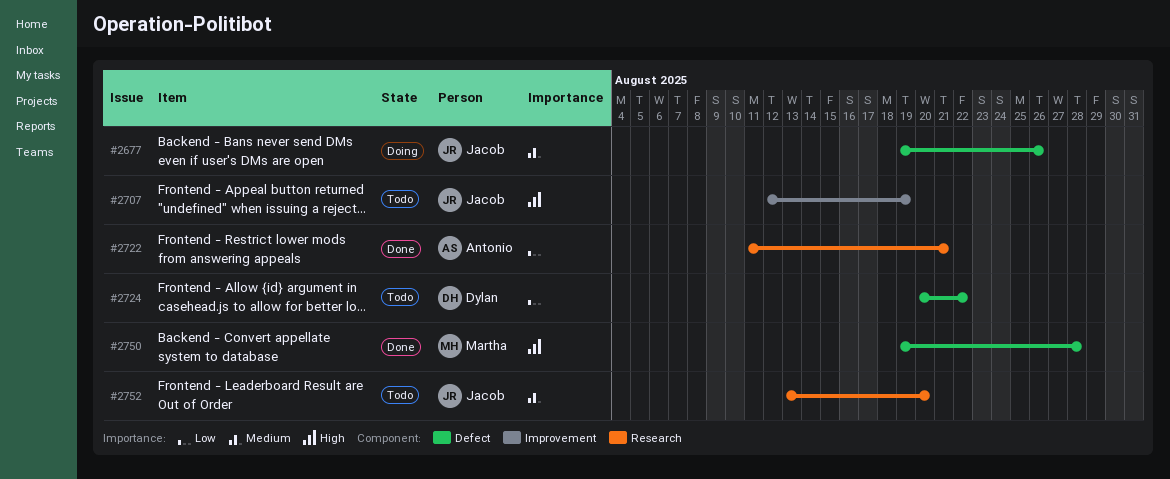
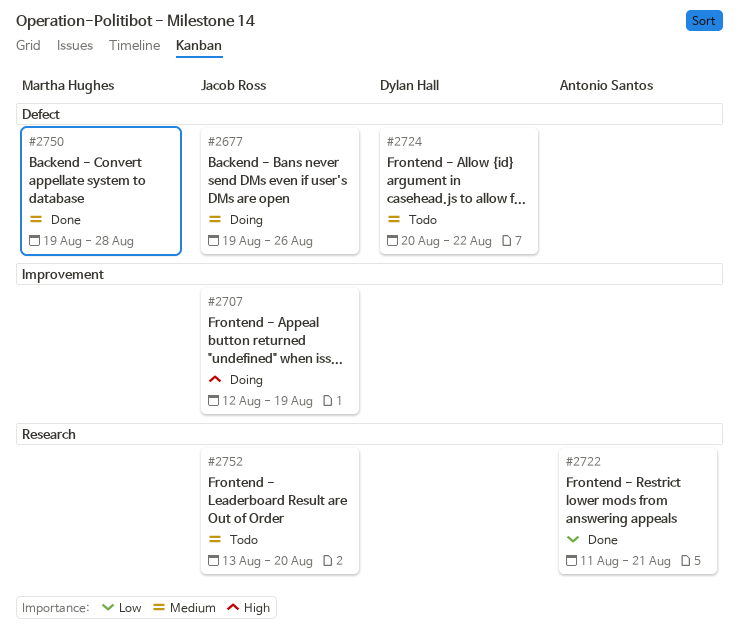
#2707, status: Todo -> Doing
#2724, priority: Low -> Medium
#2750, priority: High -> Medium

